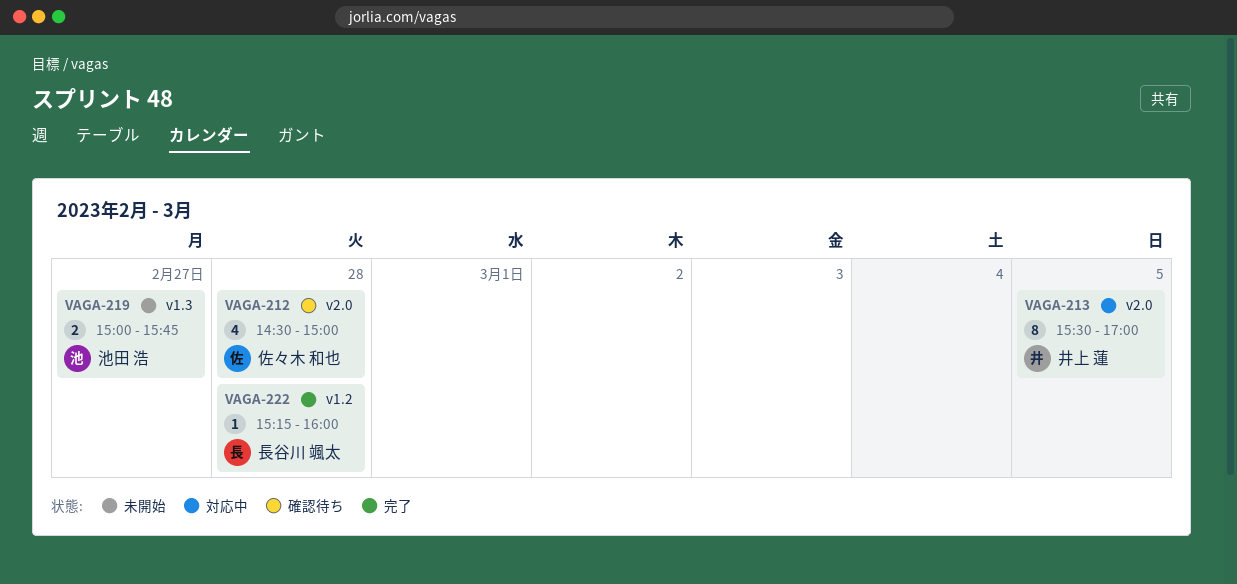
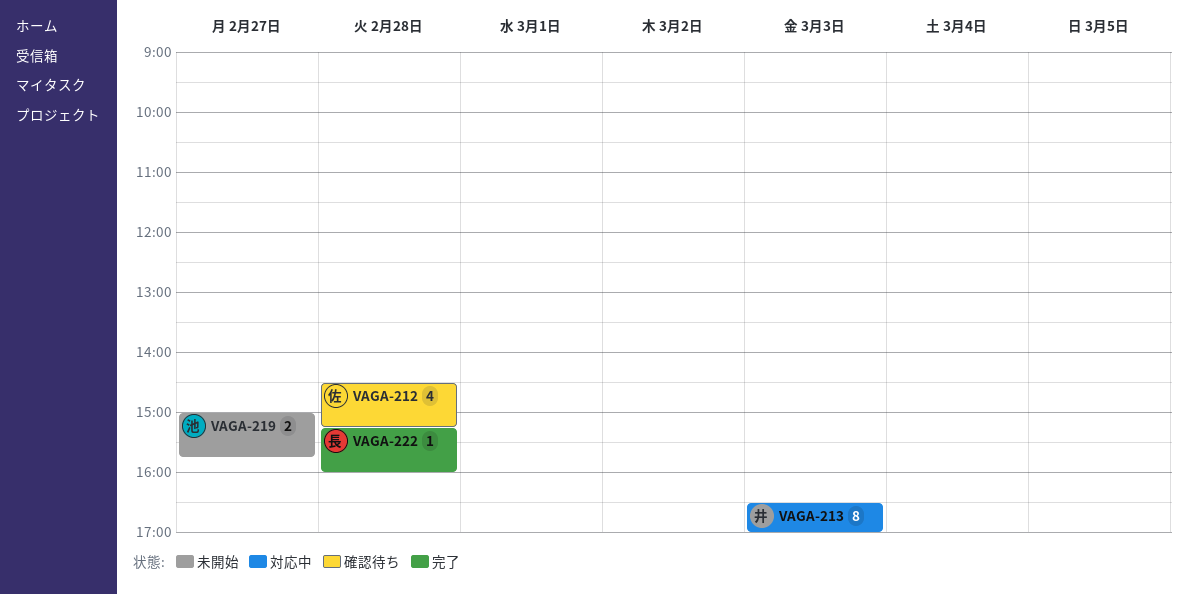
VAGA-212, ends: 15:00 -> 15:15
VAGA-213, day: Mar 5 -> Mar 3
VAGA-213, begins: 15:30 -> 16:30

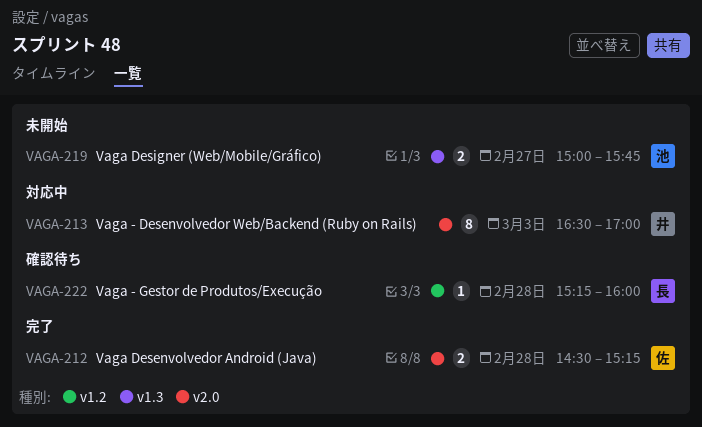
VAGA-212, status: 確認待ち -> 完了
VAGA-212, estimate: 4 -> 2
VAGA-222, status: 完了 -> 確認待ち

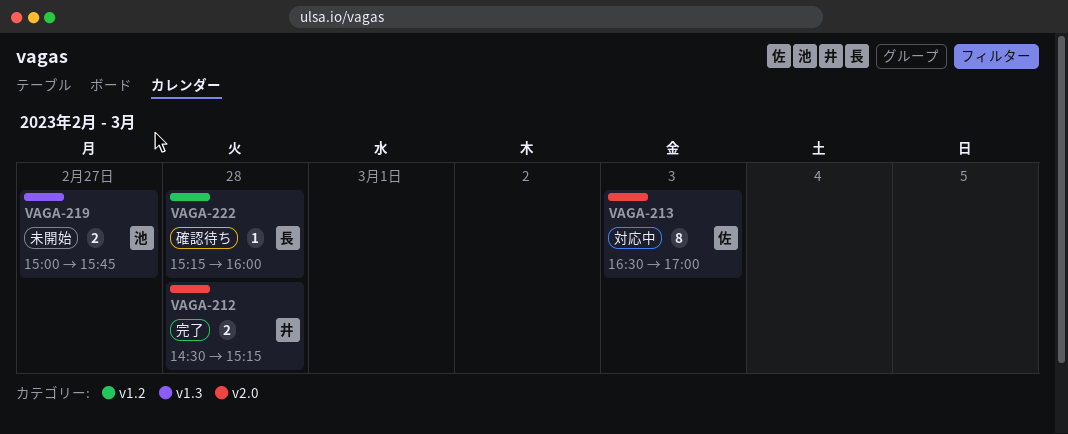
VAGA-212, owner: 佐 -> 井
VAGA-213, owner: 井 -> 佐

